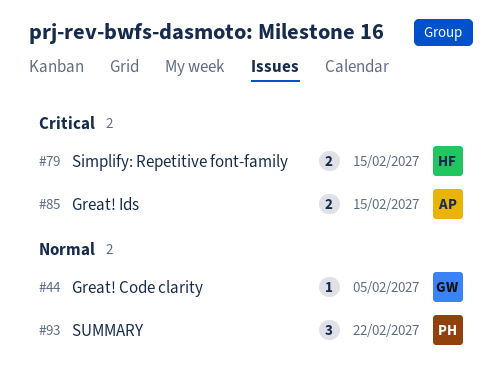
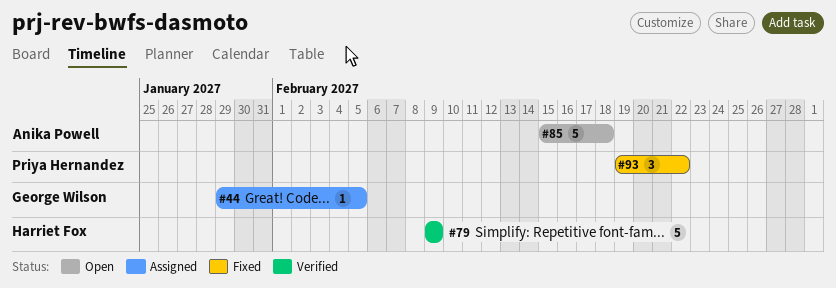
#79, estimate: 2 -> 5
#79, due: Feb 15 -> Feb 9
#85, estimate: 2 -> 5
#85, due: Feb 15 -> Feb 18

